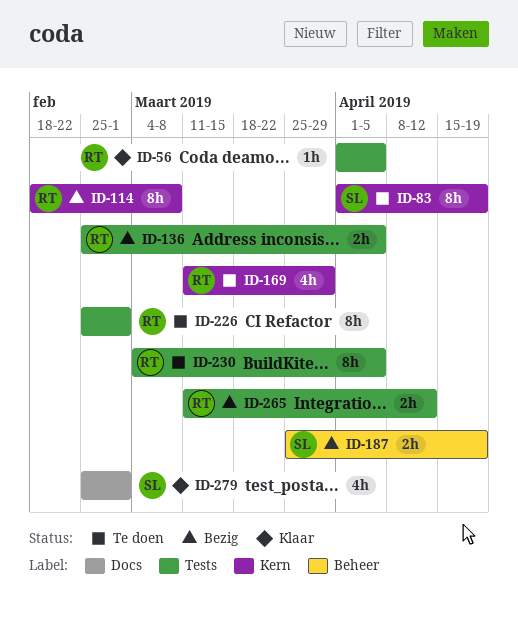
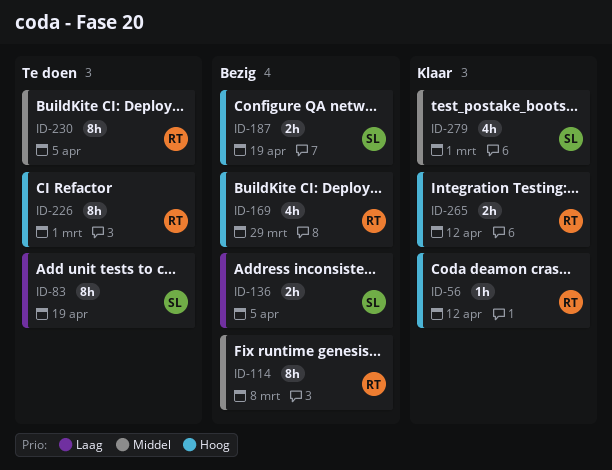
ID-56, due: Apr 5 -> Apr 12
ID-136, owner: RT -> SL
ID-169, status: Te doen -> Bezig
ID-265, status: Bezig -> Klaar

